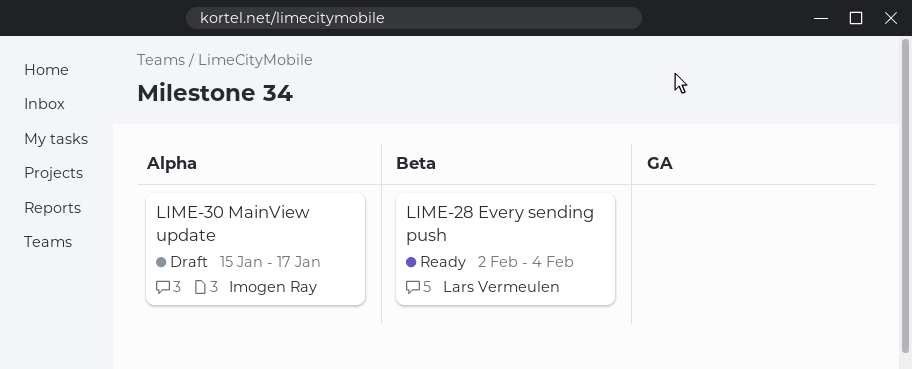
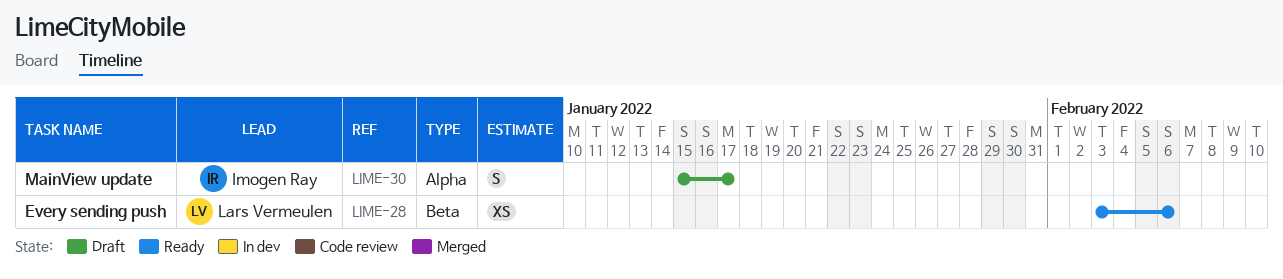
LIME-28, start: Feb 2 -> Feb 3
LIME-28, due: Feb 4 -> Feb 6

